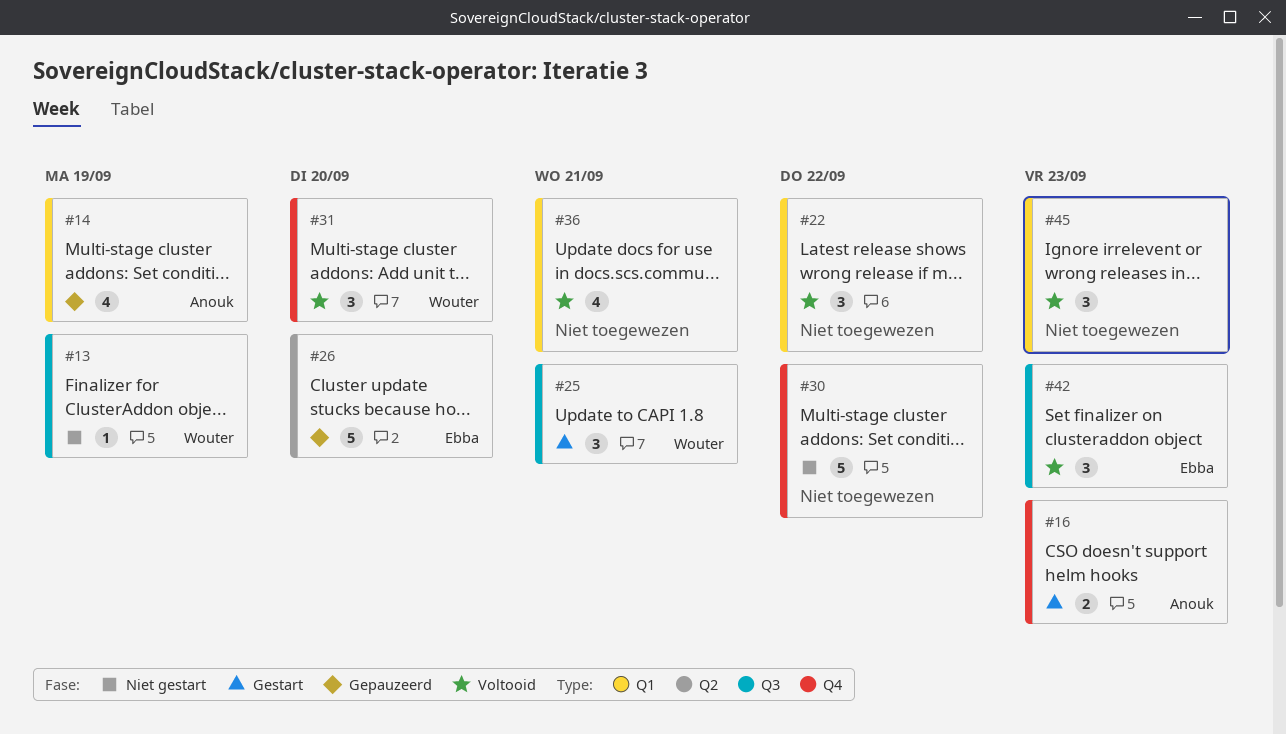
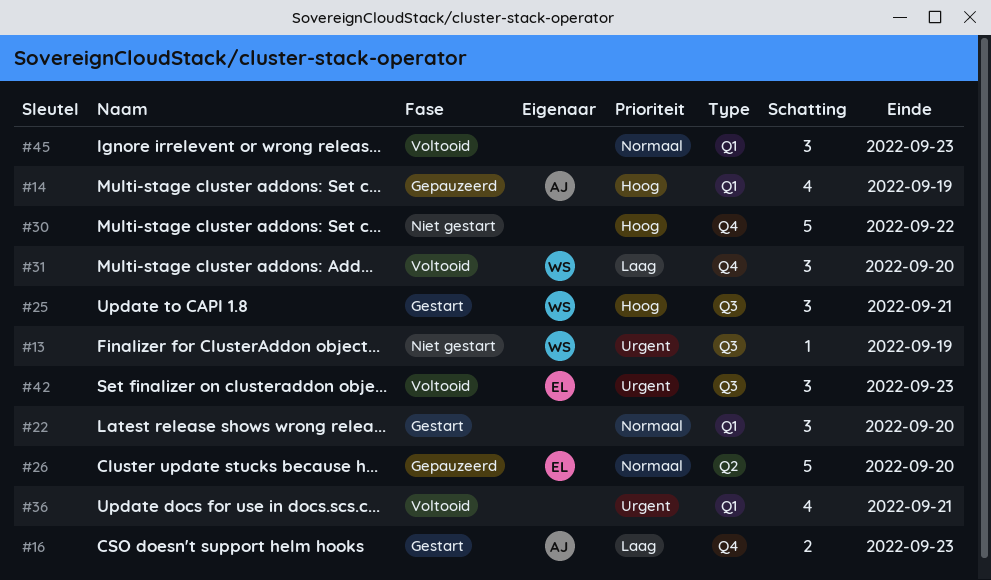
#22, status: Voltooid -> Gestart
#22, due: Sep 22 -> Sep 20

